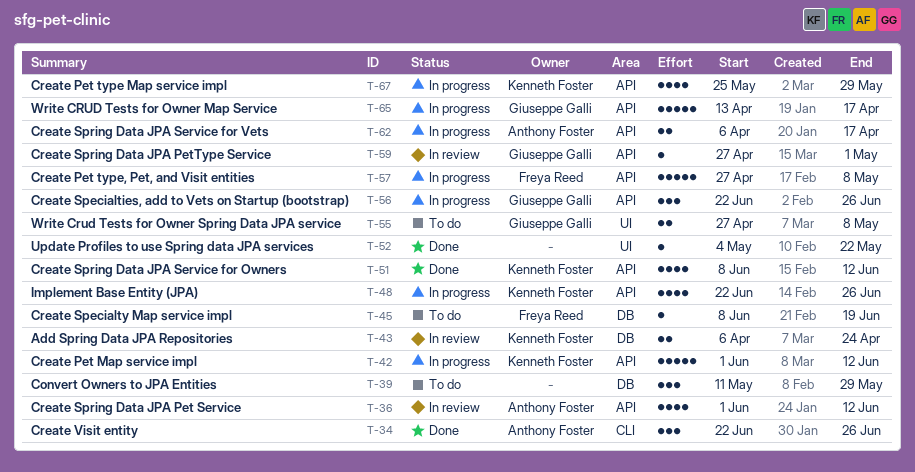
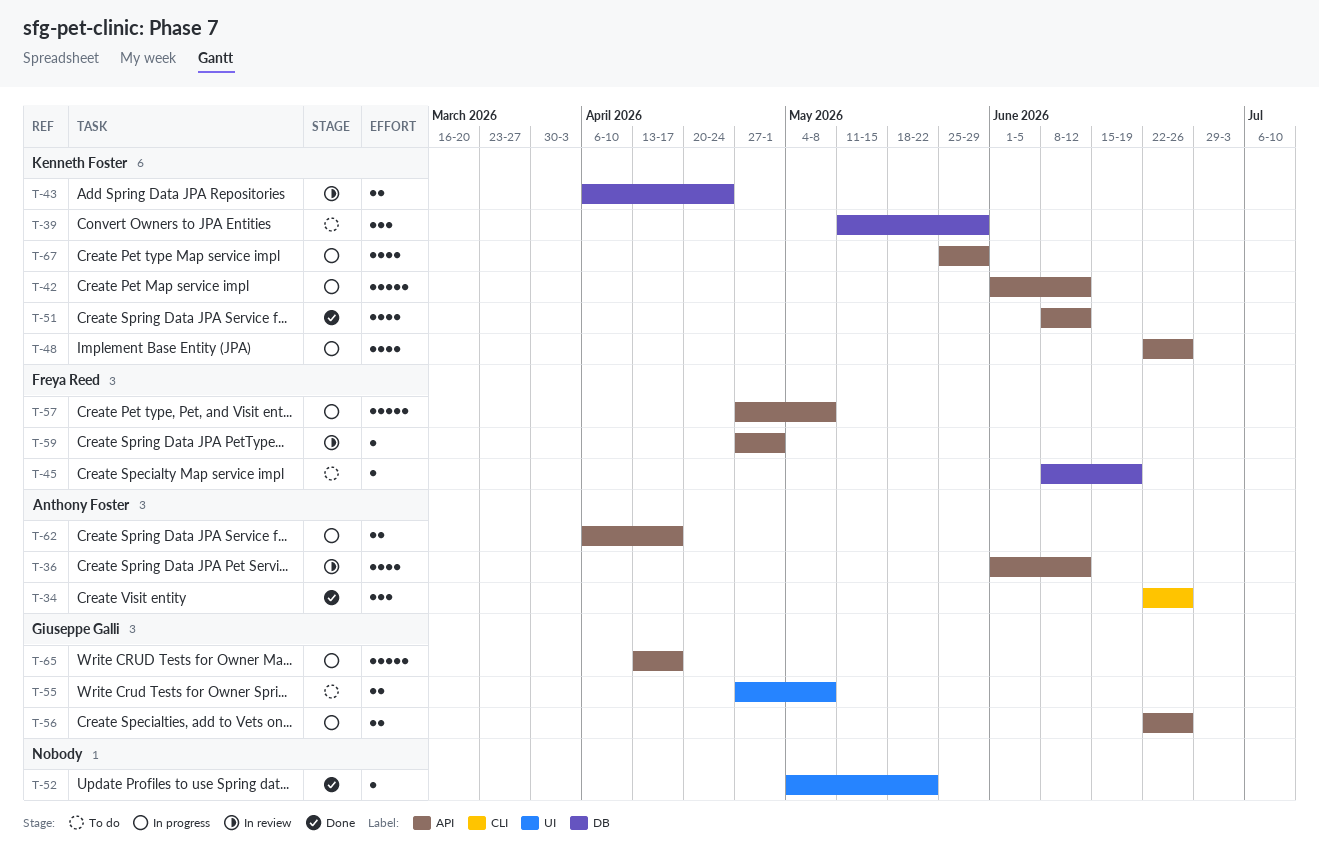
T-39, owner: none -> Kenneth Foster
T-56, estimate: 3 -> 2
T-59, owner: Giuseppe Galli -> Freya Reed

